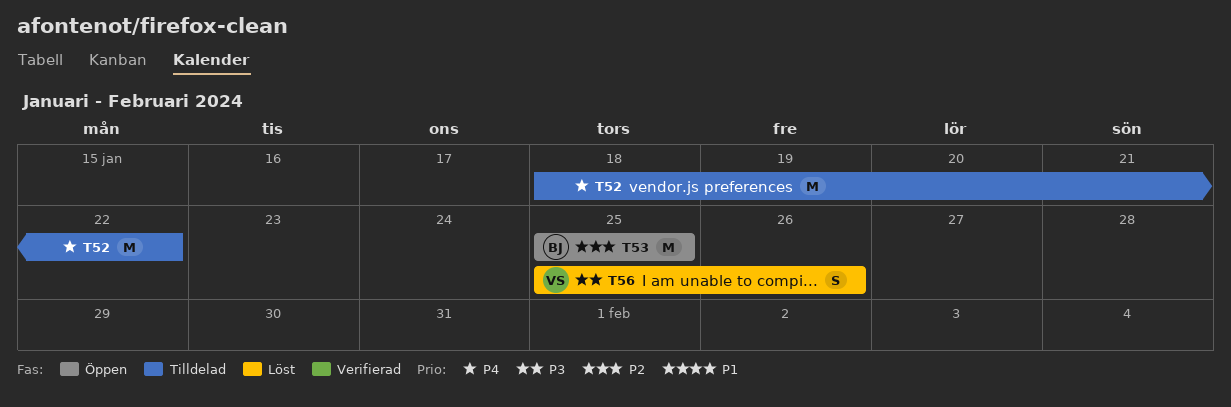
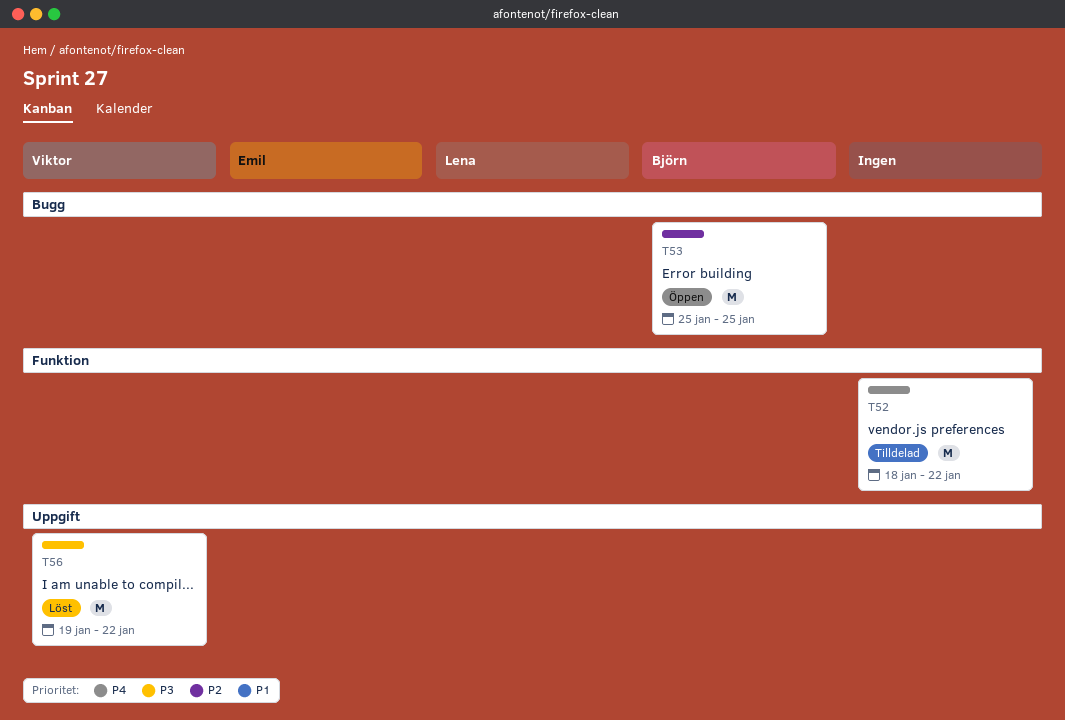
T56, estimate: S -> M
T56, start: Jan 25 -> Jan 19
T56, due: Jan 26 -> Jan 22

